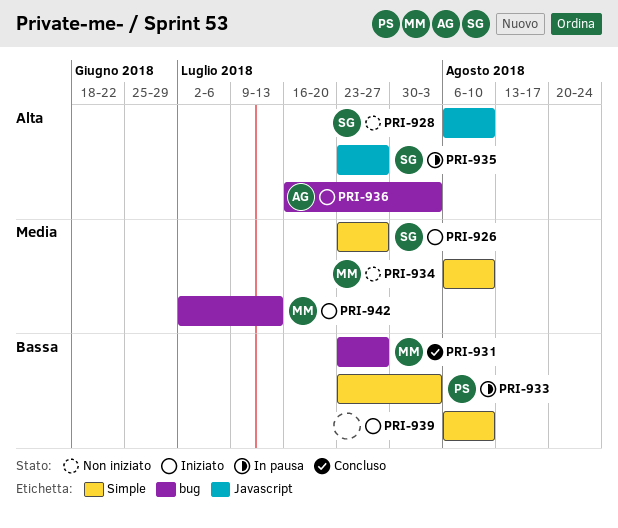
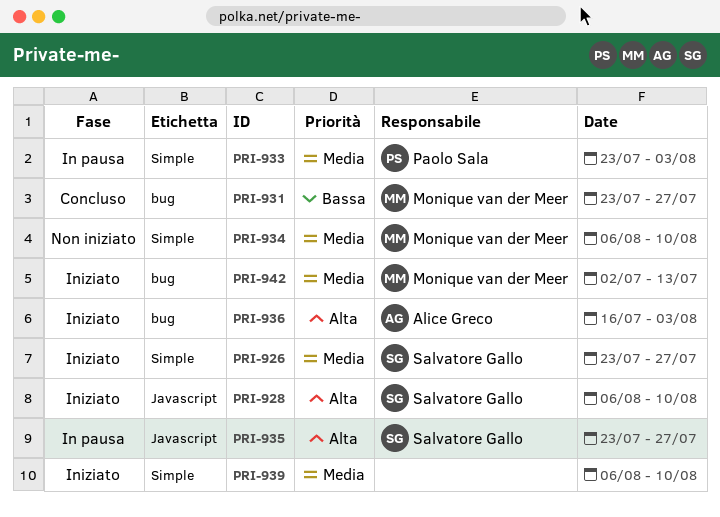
PRI-928, status: Non iniziato -> Iniziato
PRI-933, priority: Bassa -> Media
PRI-939, priority: Bassa -> Media

